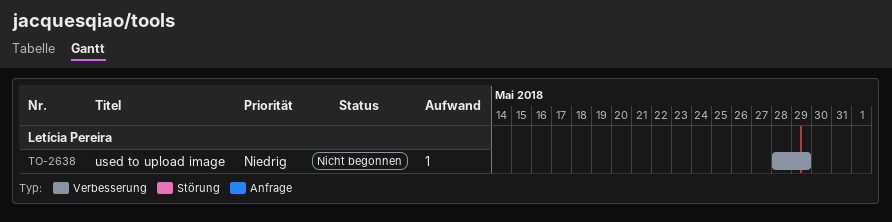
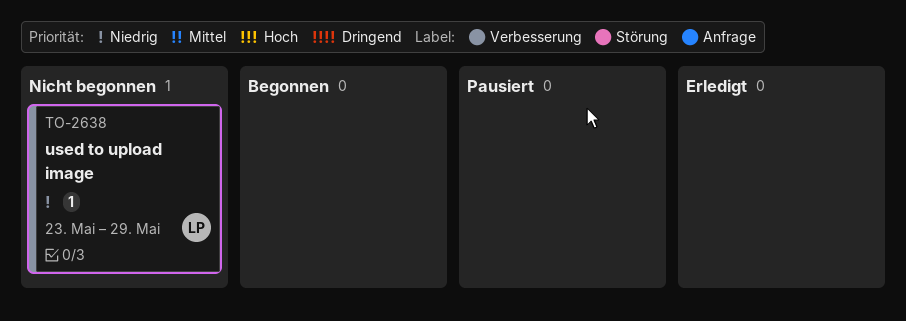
TO-2638, start: May 28 -> May 23

